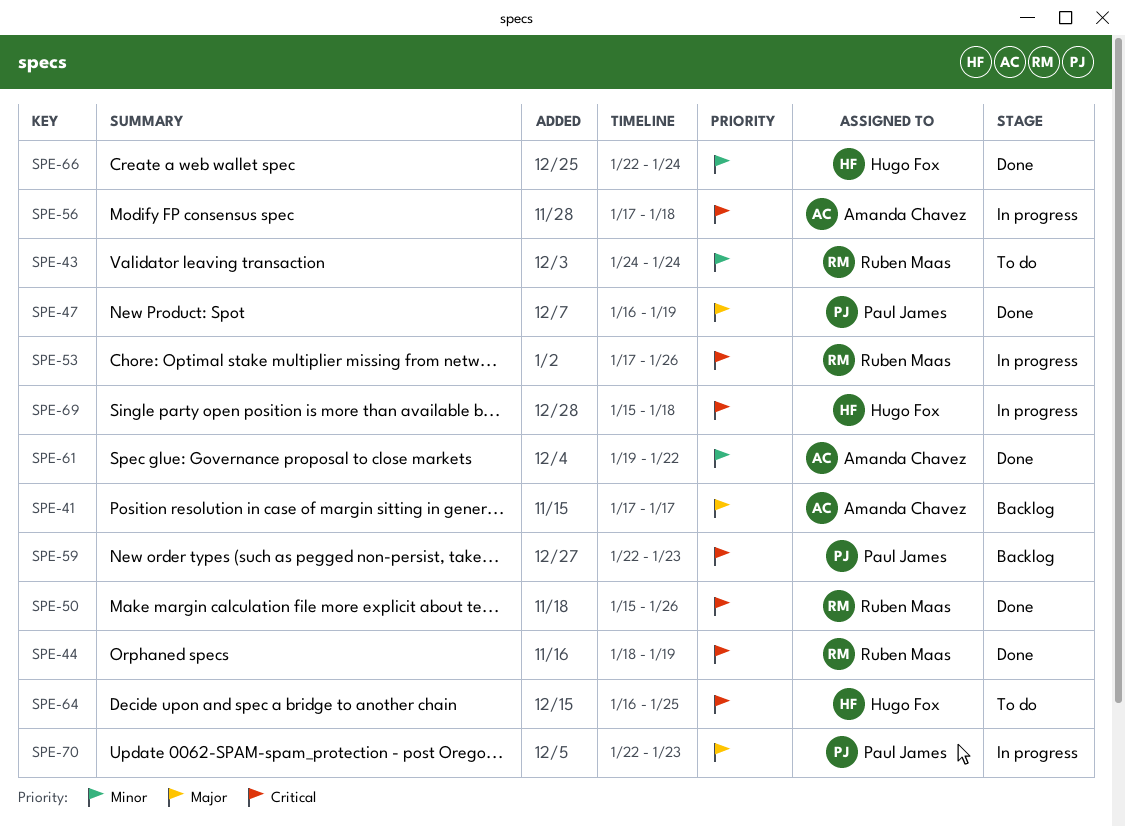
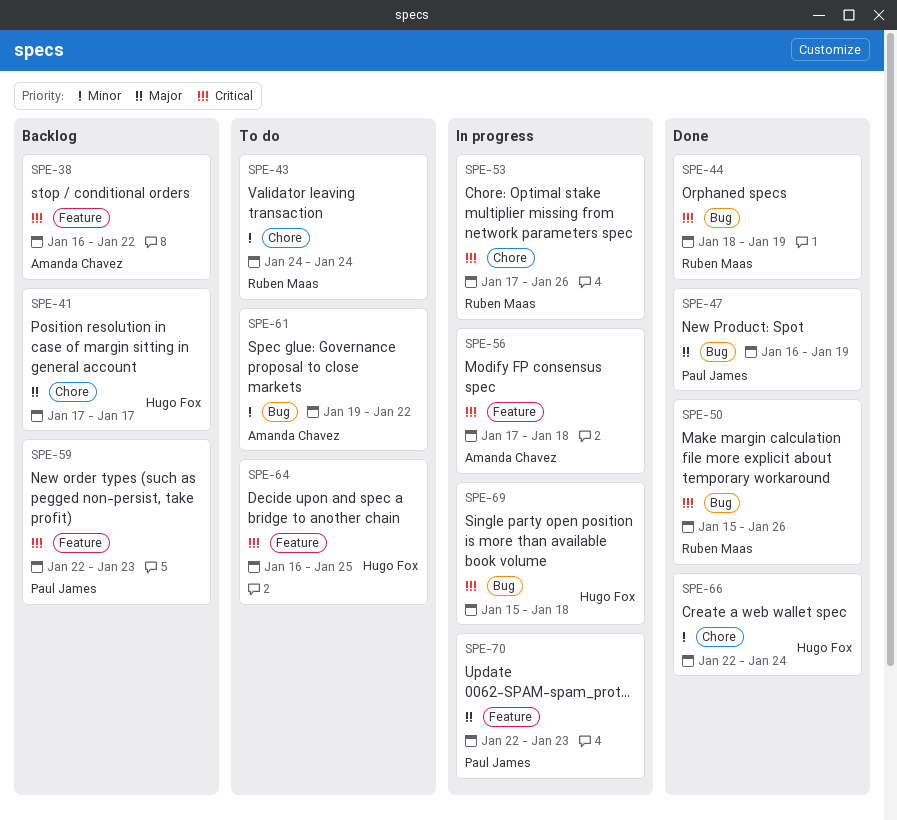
SPE-38: none -> present
SPE-41, owner: Amanda Chavez -> Hugo Fox
SPE-61, status: Done -> To do

